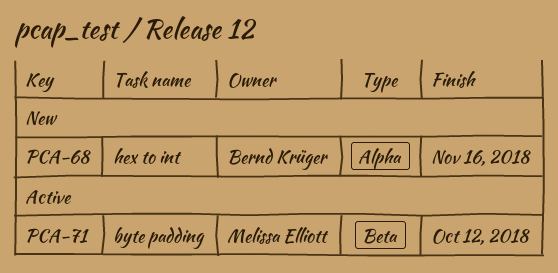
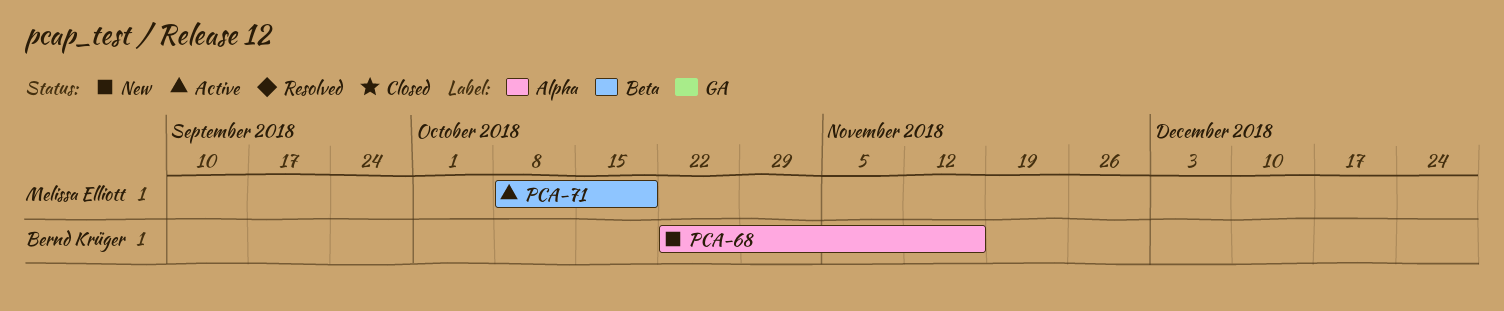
PCA-71, due: Oct 12 -> Oct 19

